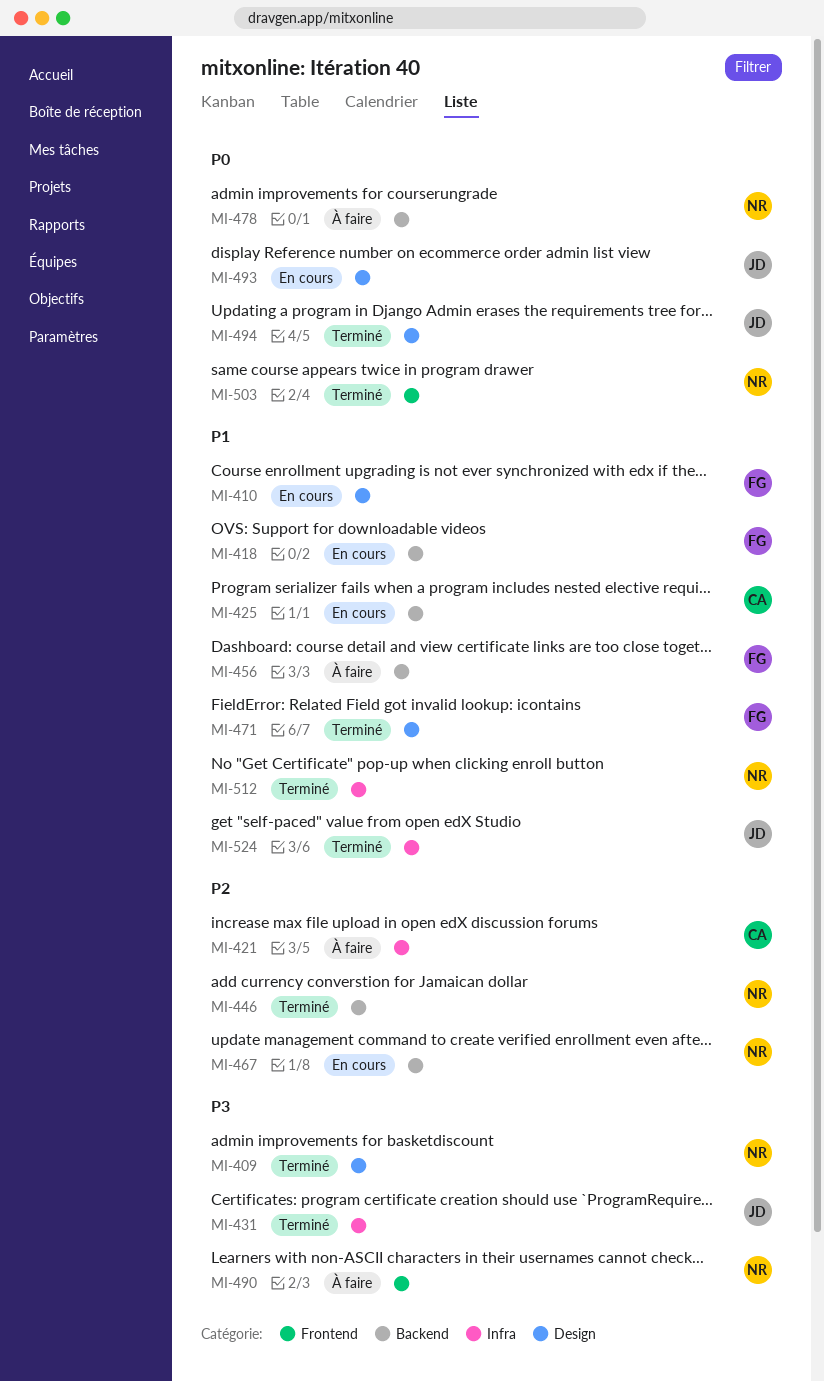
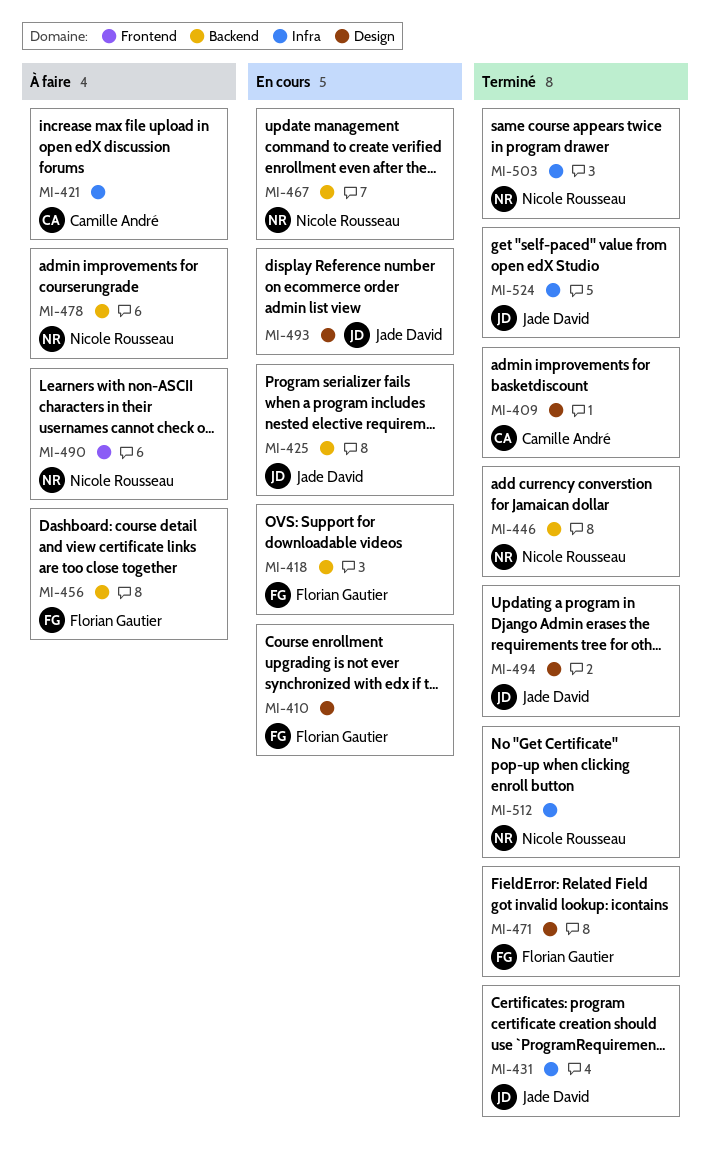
MI-409, owner: Nicole Rousseau -> Camille André
MI-425, owner: Camille André -> Jade David
MI-503, label: Frontend -> Infra

